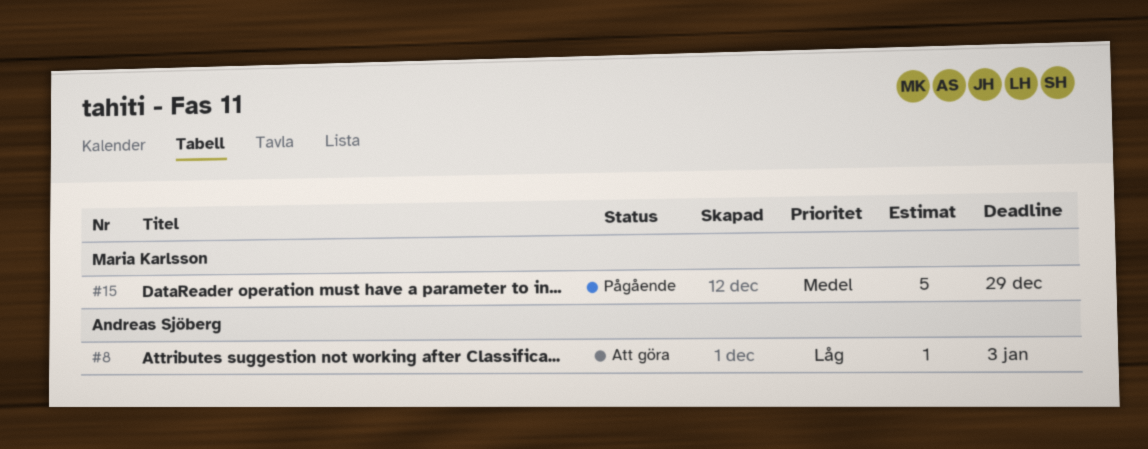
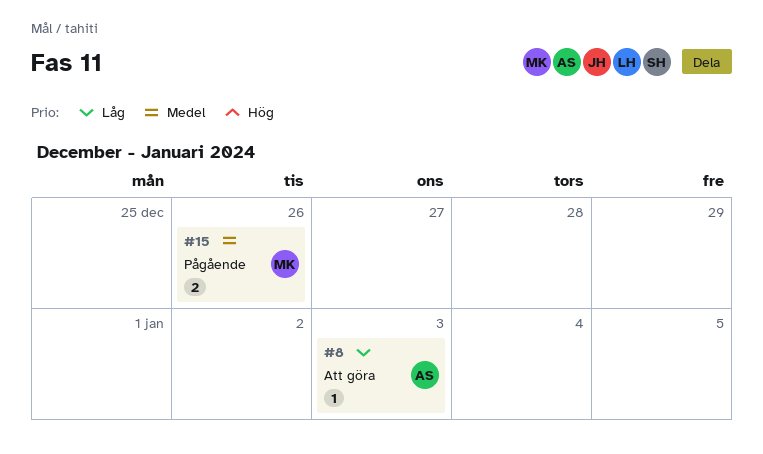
#15, estimate: 5 -> 2
#15, due: Dec 29 -> Dec 26

